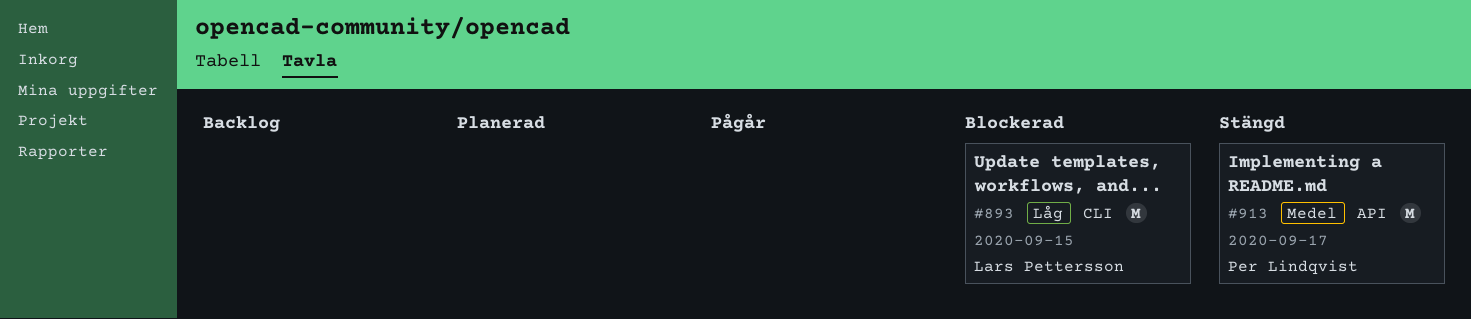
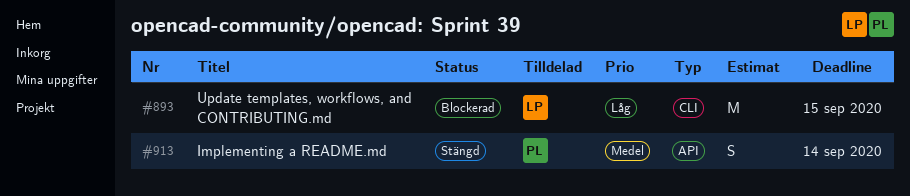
#913, estimate: M -> S
#913, due: Sep 17 -> Sep 14

